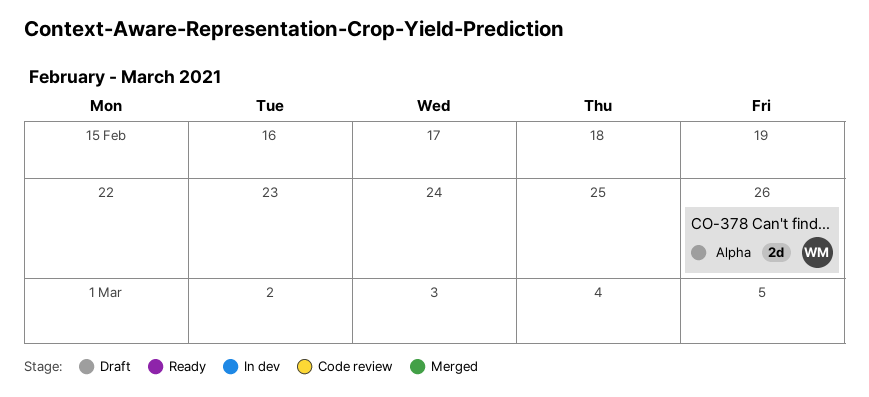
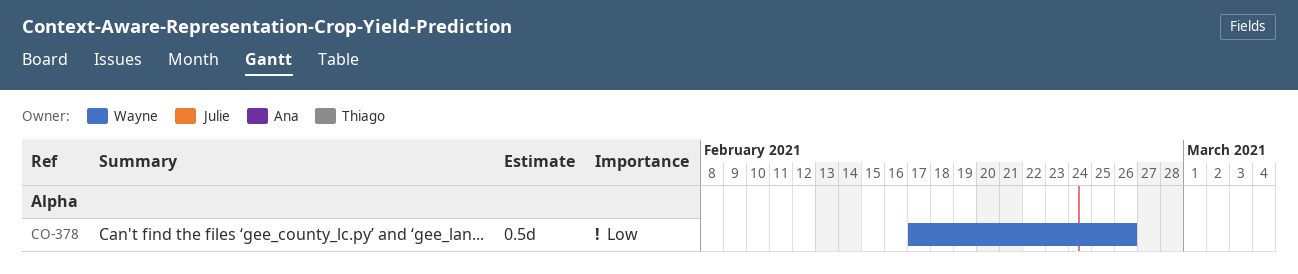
CO-378, estimate: 2d -> 0.5d

